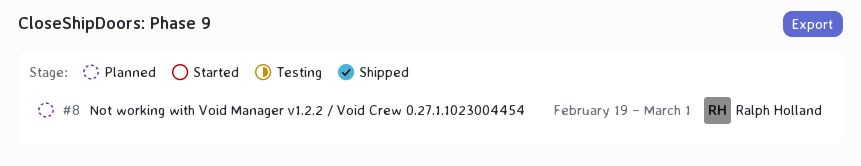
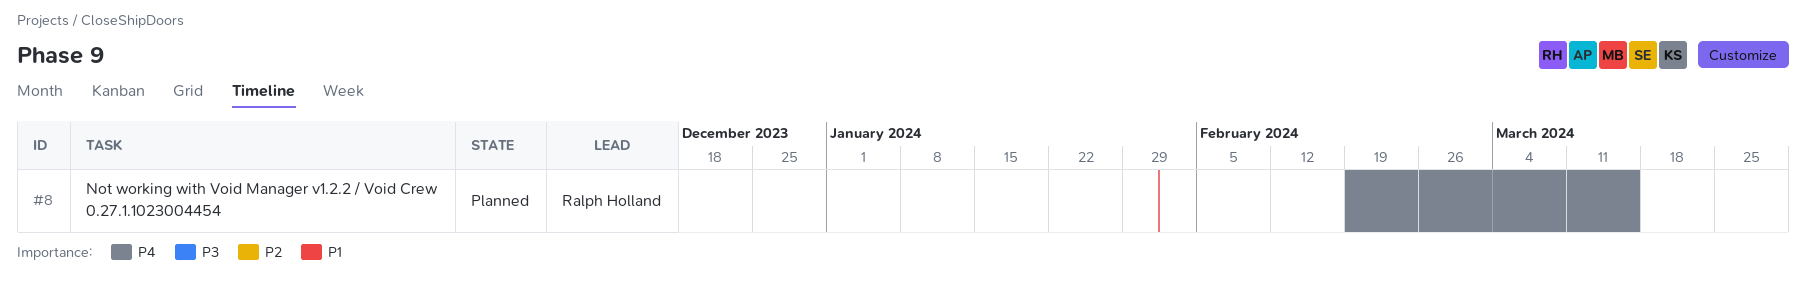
#8, due: Mar 1 -> Mar 15

